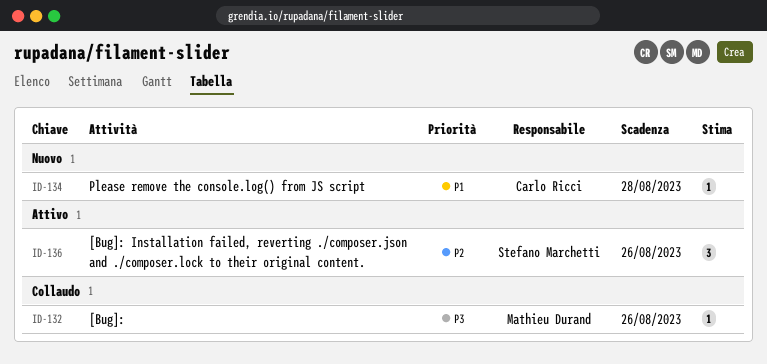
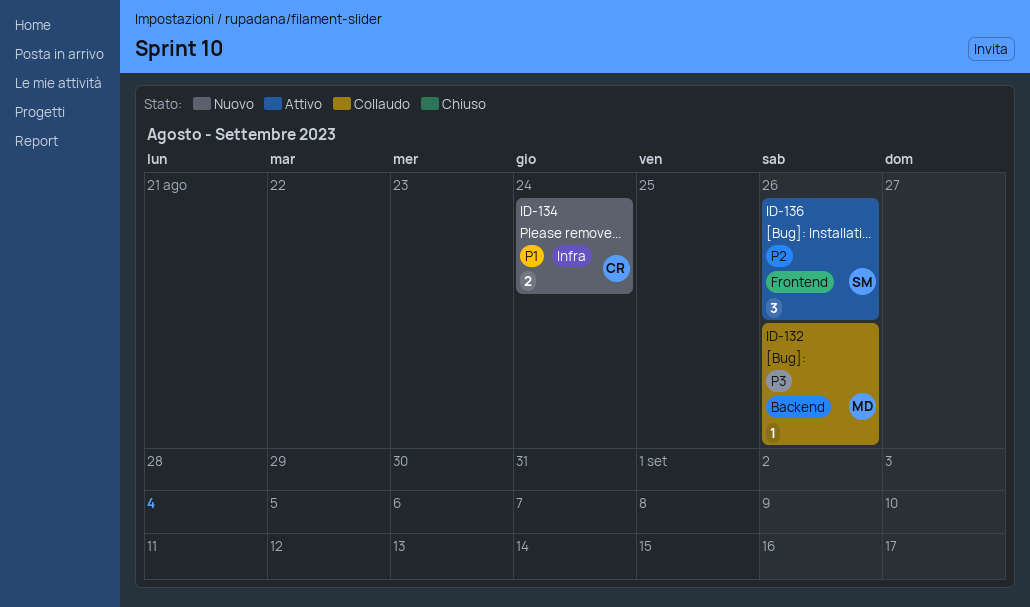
ID-134, estimate: 1 -> 2
ID-134, due: Aug 28 -> Aug 24

